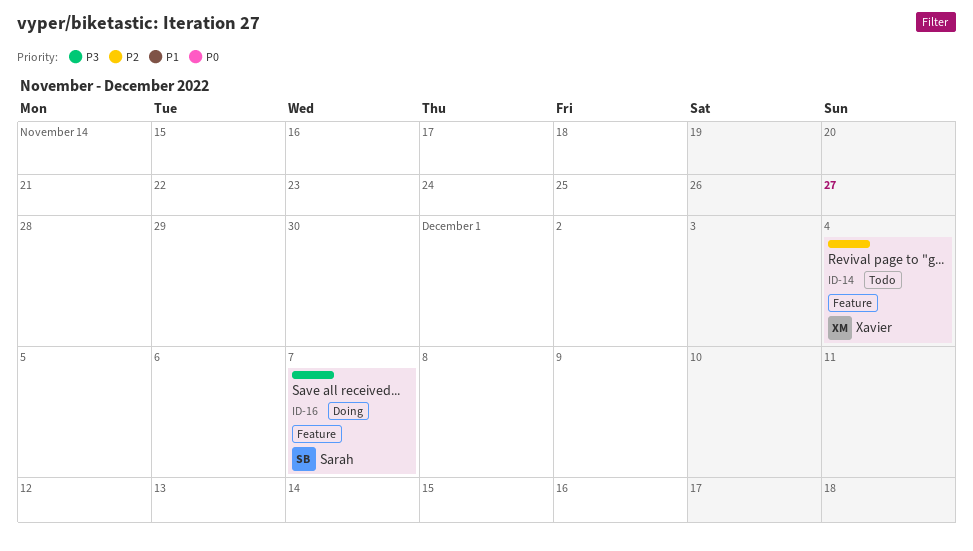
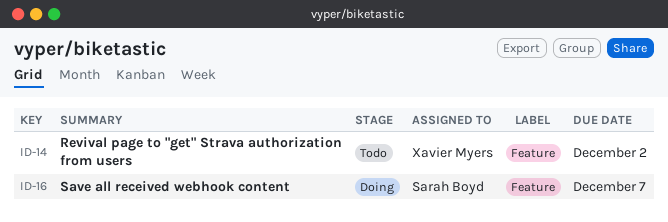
ID-14, due: Dec 4 -> Dec 2

